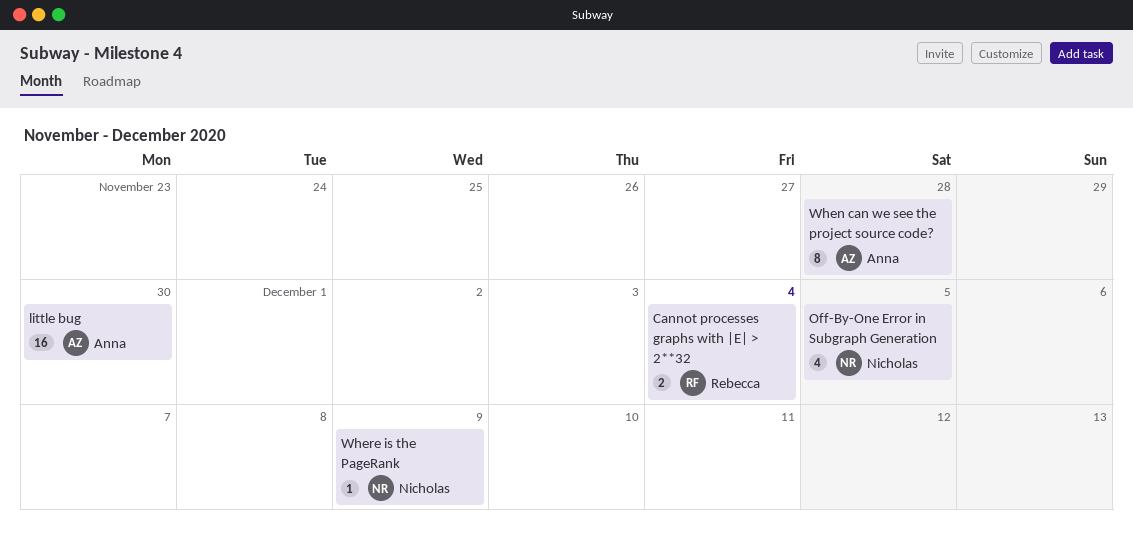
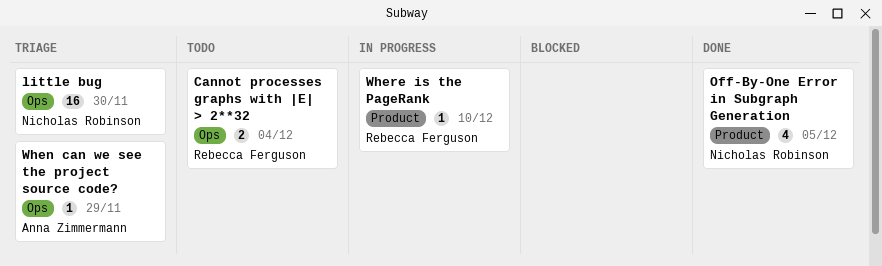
little bug, owner: Anna Zimmermann -> Nicholas Robinson
When can we see the project source code?, estimate: 8 -> 1
When can we see the project source code?, due: Nov 28 -> Nov 29
Where is the PageRank, owner: Nicholas Robinson -> Rebecca Ferguson
Where is the PageRank, due: Dec 9 -> Dec 10

